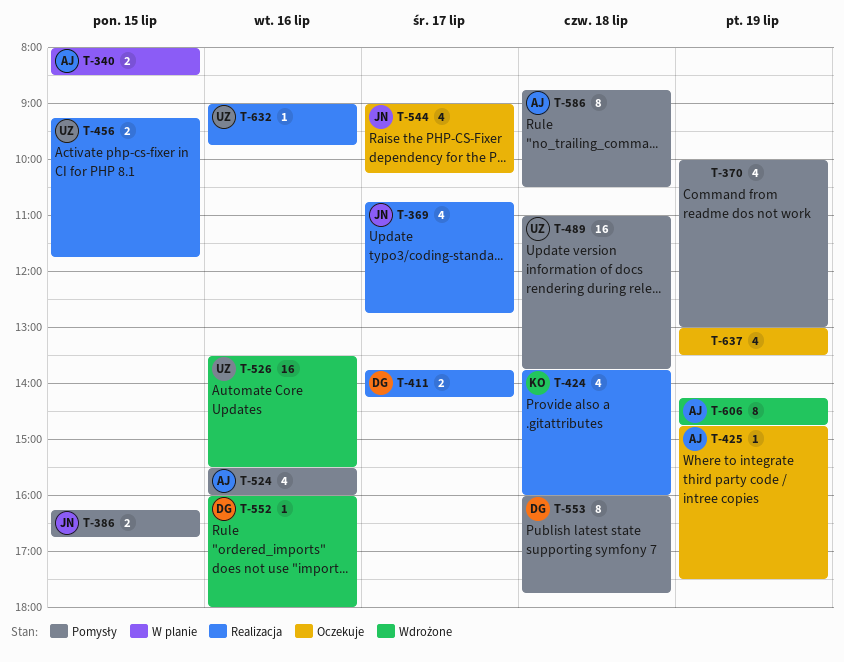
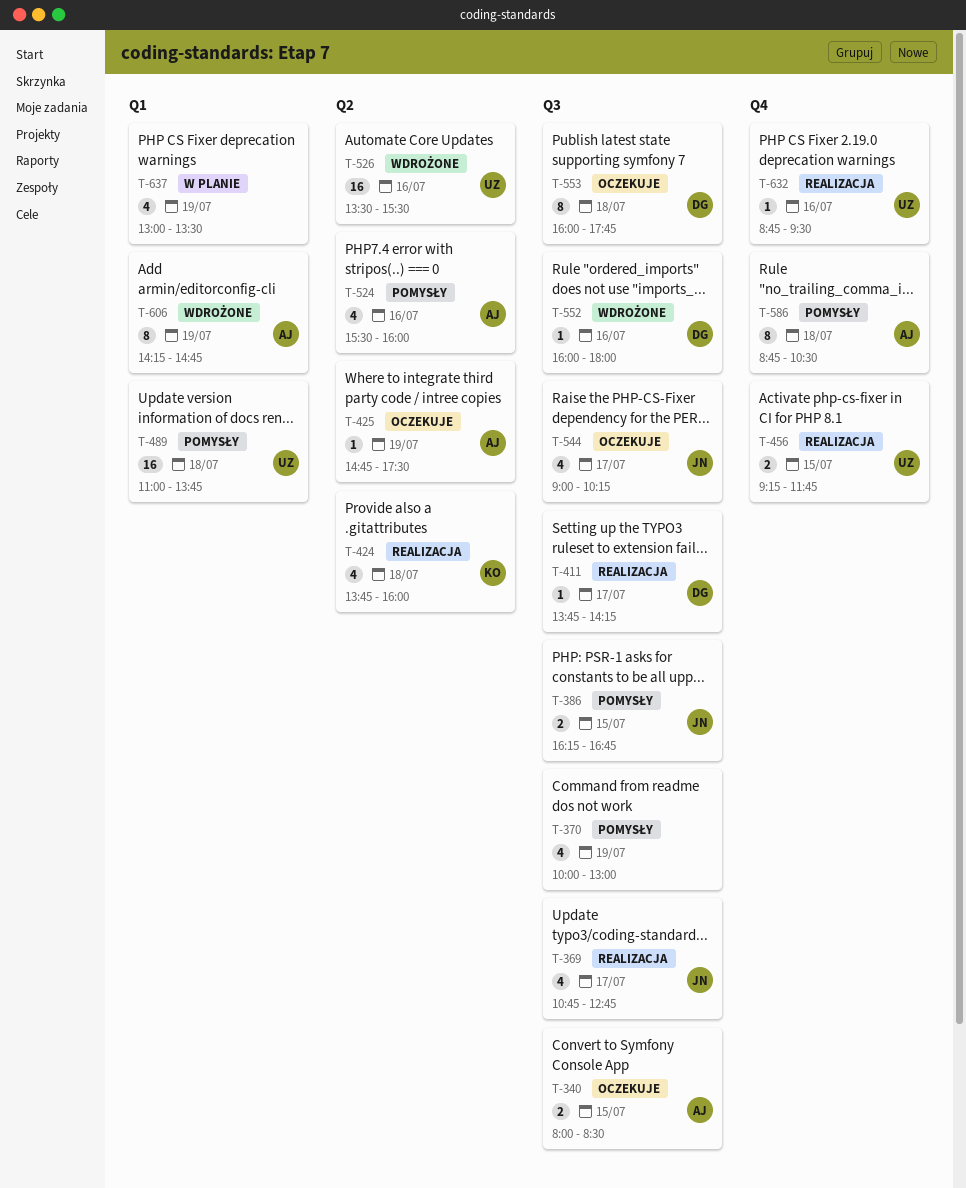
T-340, status: W planie -> Oczekuje
T-411, estimate: 2 -> 1
T-553, status: Pomysły -> Oczekuje
T-632, begins: 09:00 -> 08:45
T-632, ends: 09:45 -> 09:30
T-637, status: Oczekuje -> W planie

